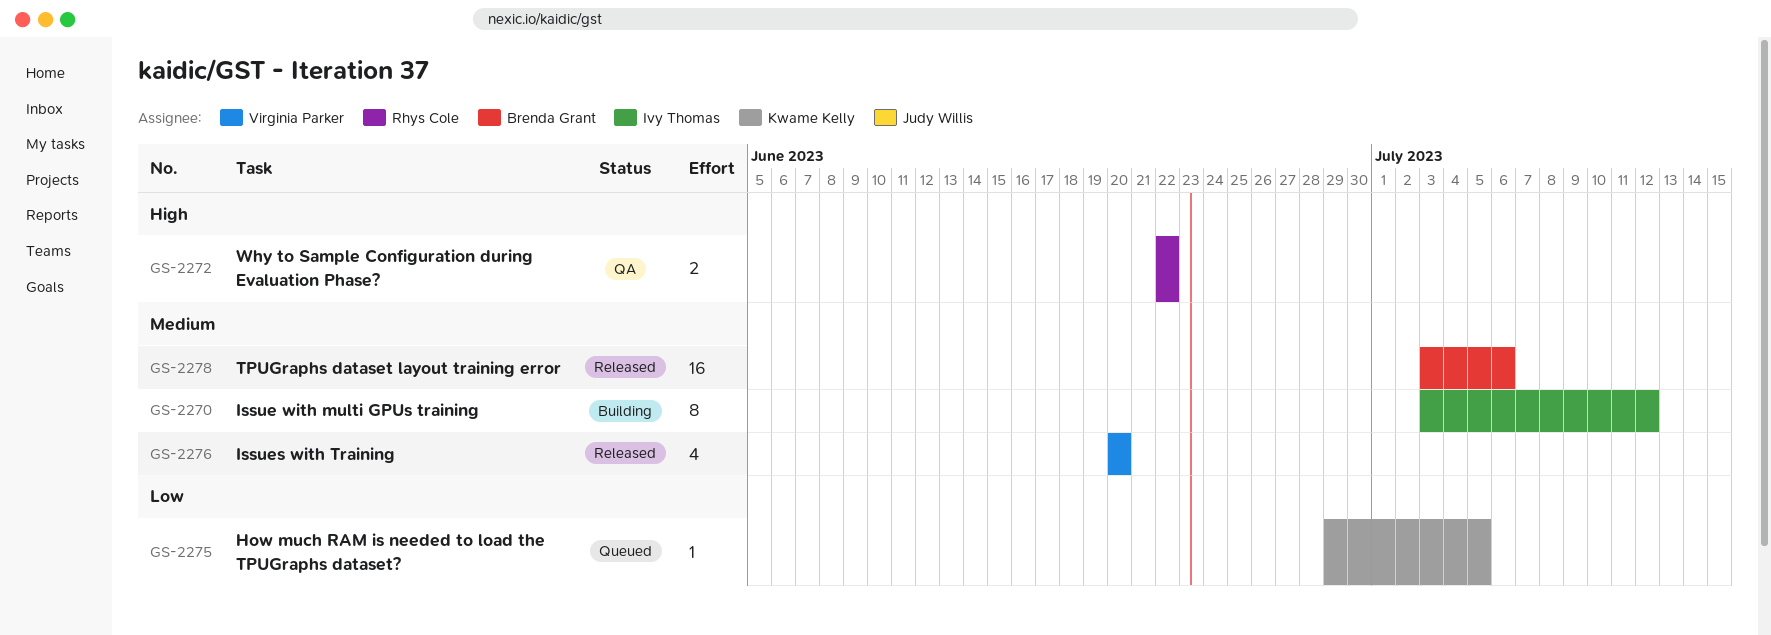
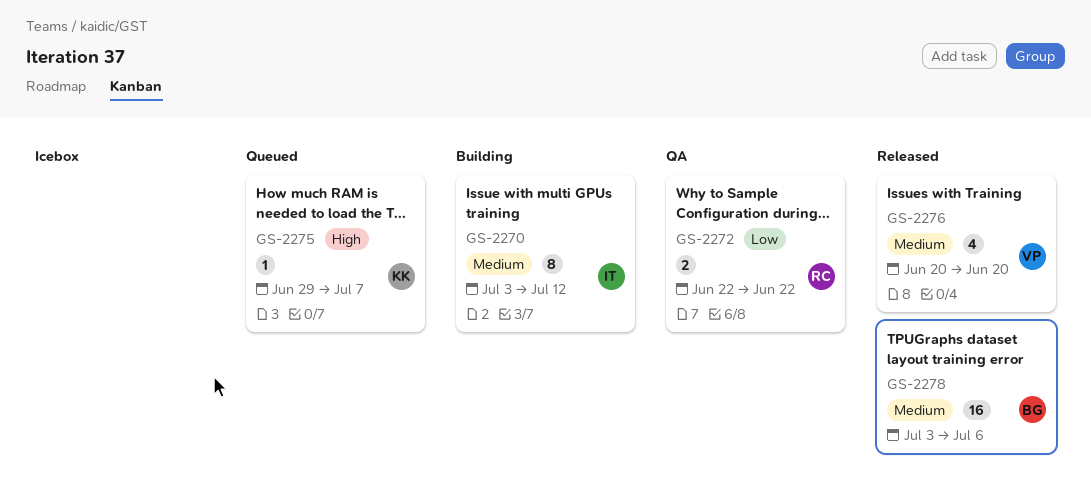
GS-2272, priority: High -> Low
GS-2275, priority: Low -> High
GS-2275, due: Jul 5 -> Jul 7

